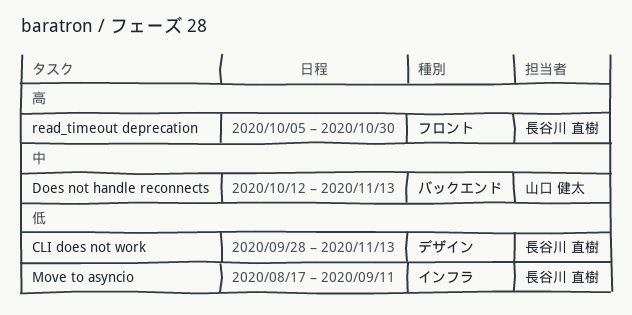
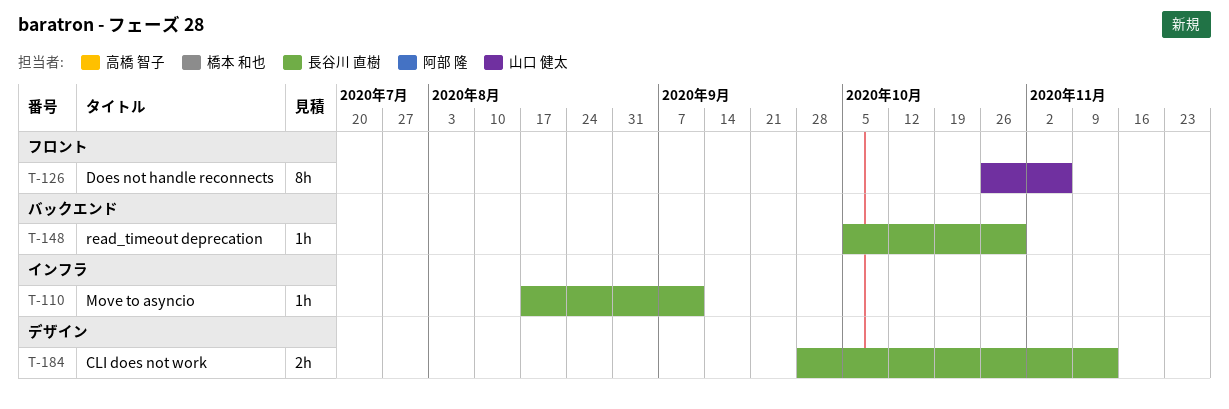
Does not handle reconnects, label: バックエンド -> フロント
Does not handle reconnects, start: Oct 12 -> Oct 26
Does not handle reconnects, due: Nov 13 -> Nov 6
read_timeout deprecation, label: フロント -> バックエンド

